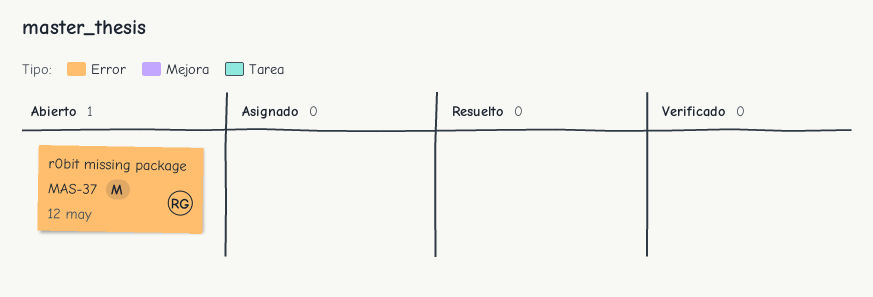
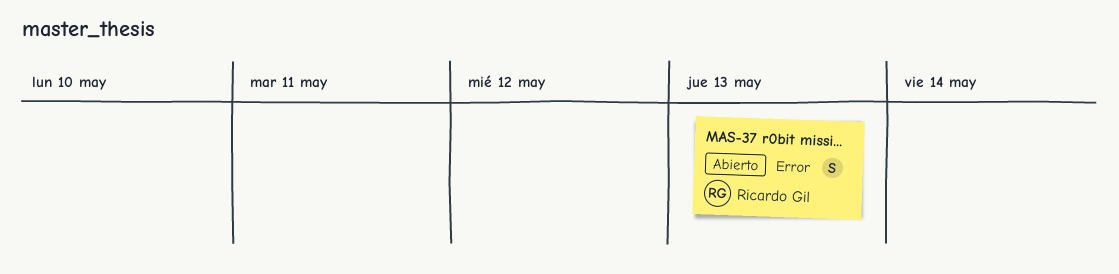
MAS-37, estimate: M -> S
MAS-37, due: May 12 -> May 13

